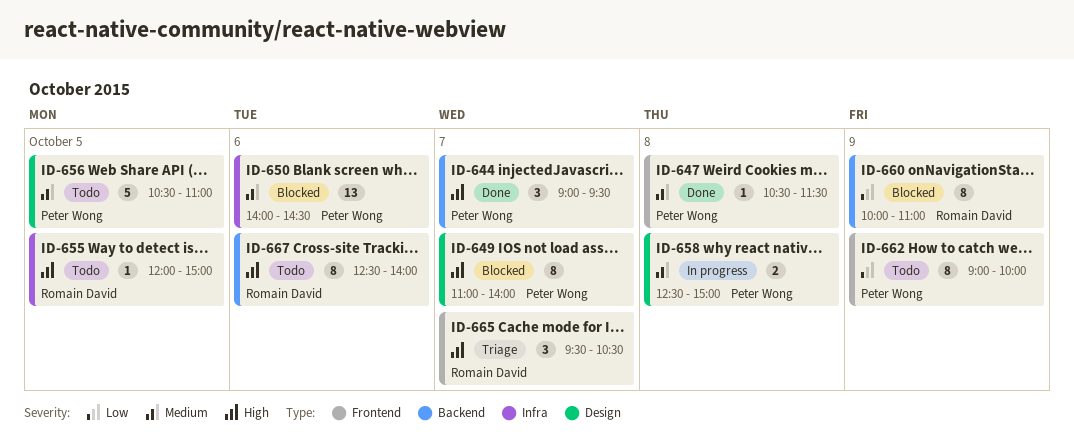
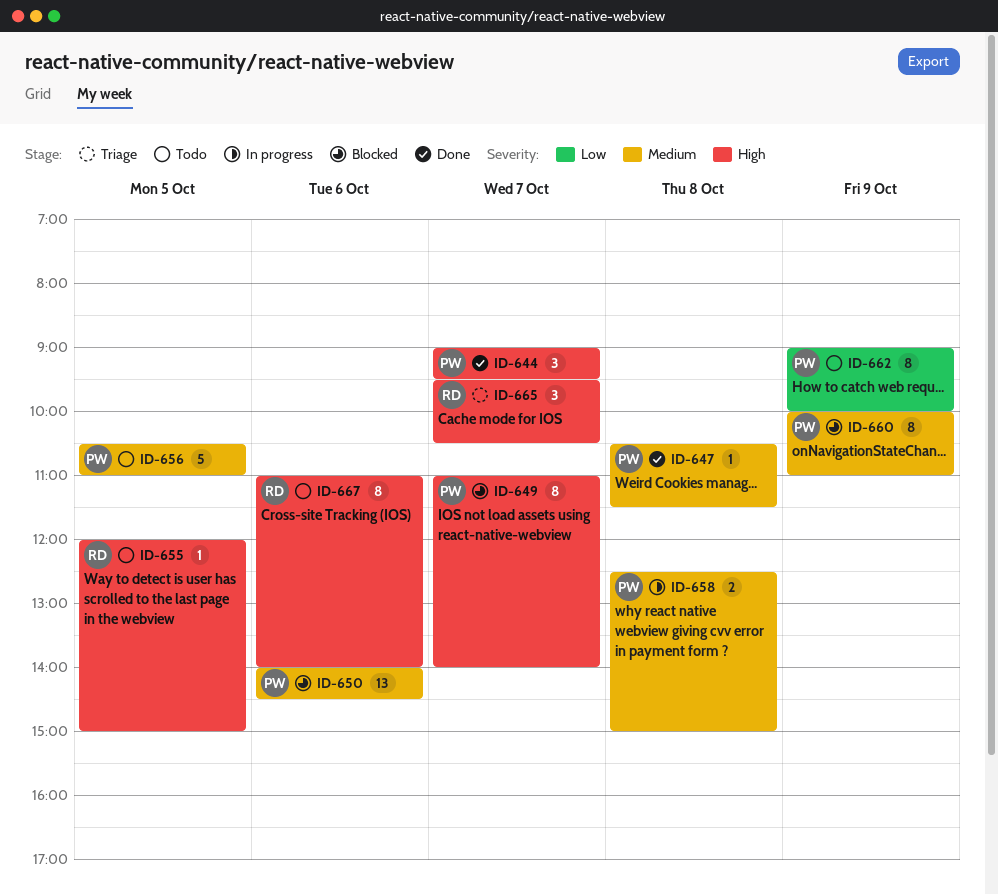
ID-660, owner: Romain David -> Peter Wong
ID-660, priority: Low -> Medium
ID-667, begins: 12:30 -> 11:00

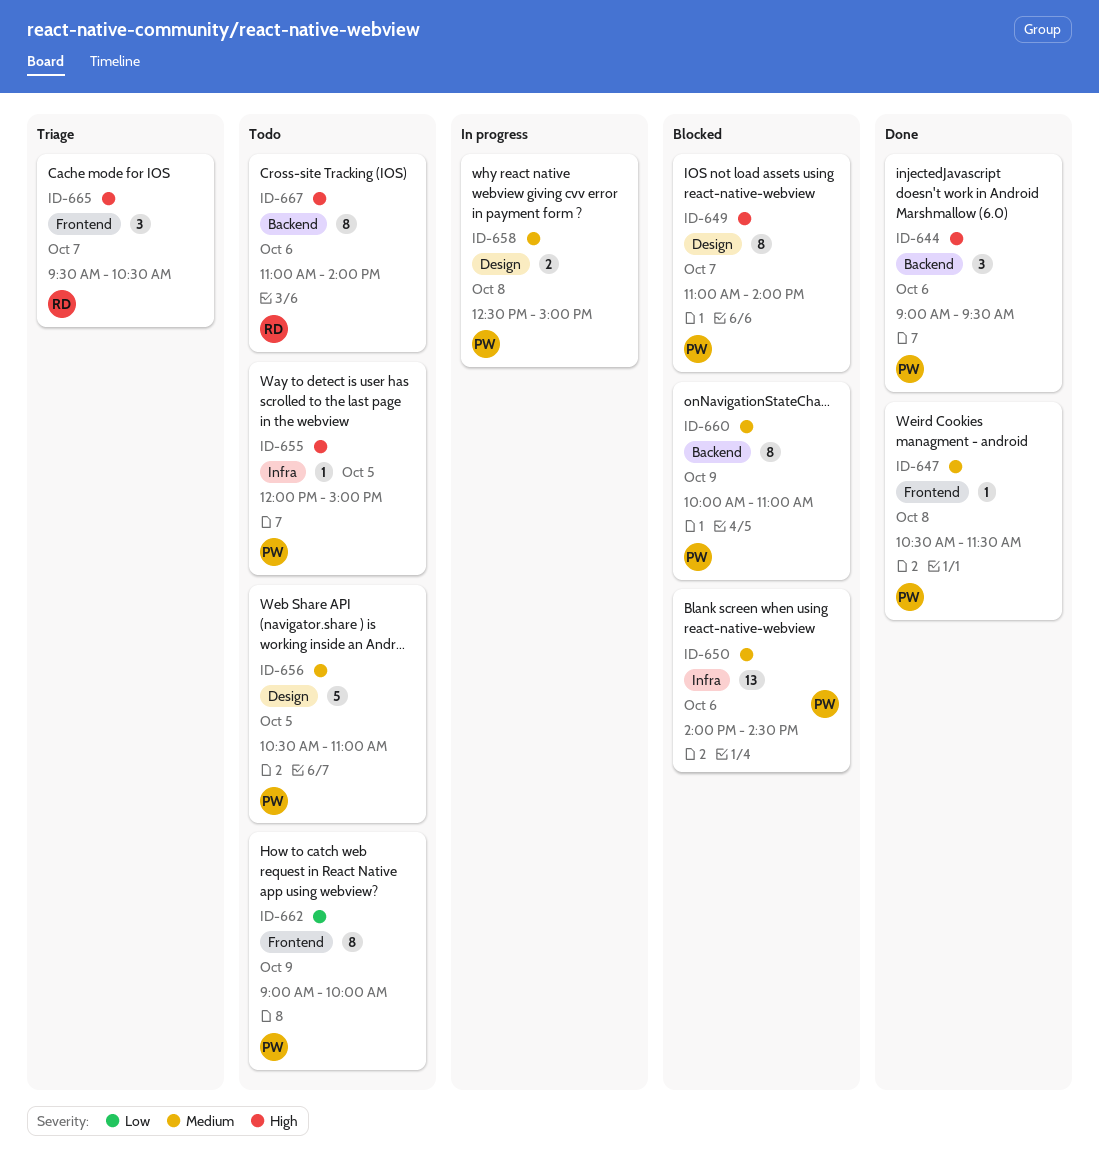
ID-644, day: Oct 7 -> Oct 6
ID-655, owner: RD -> PW

